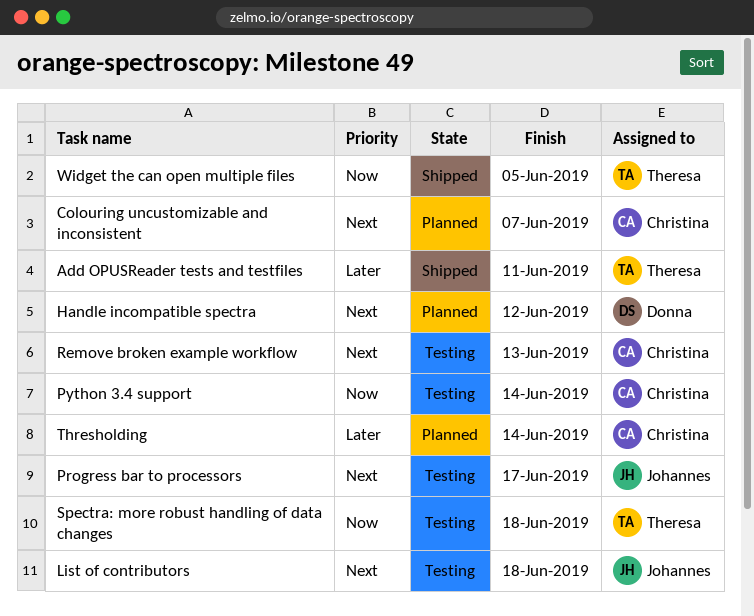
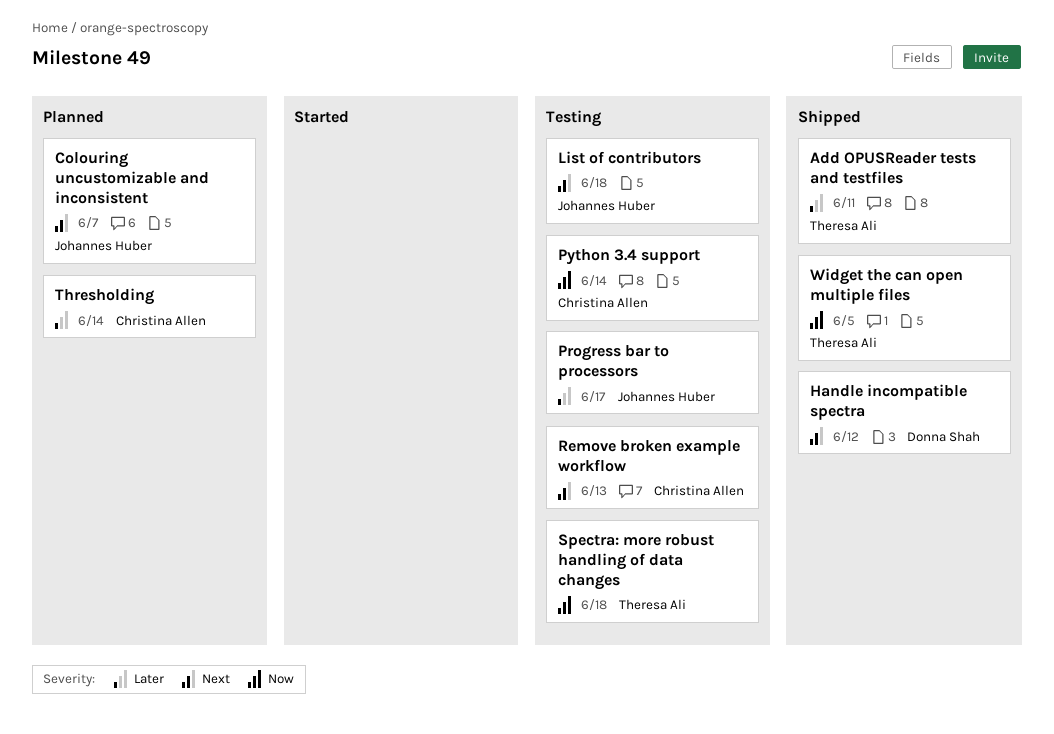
Colouring uncustomizable and inconsistent, owner: Christina Allen -> Johannes Huber
Handle incompatible spectra, status: Planned -> Shipped
Progress bar to processors, priority: Next -> Later

